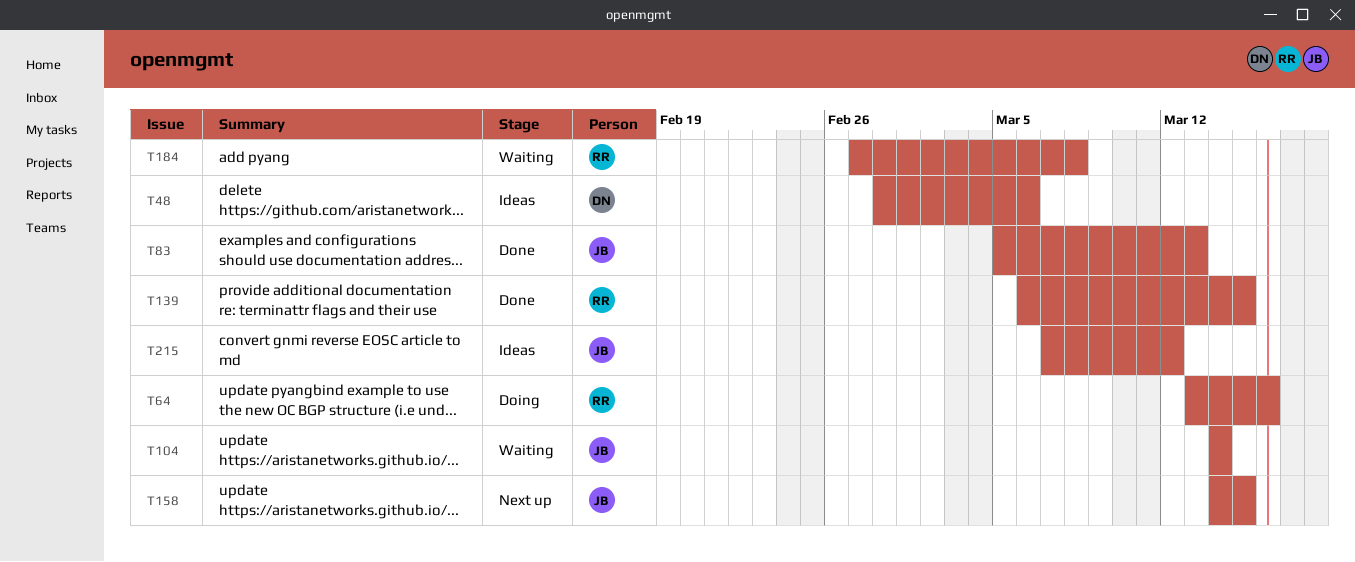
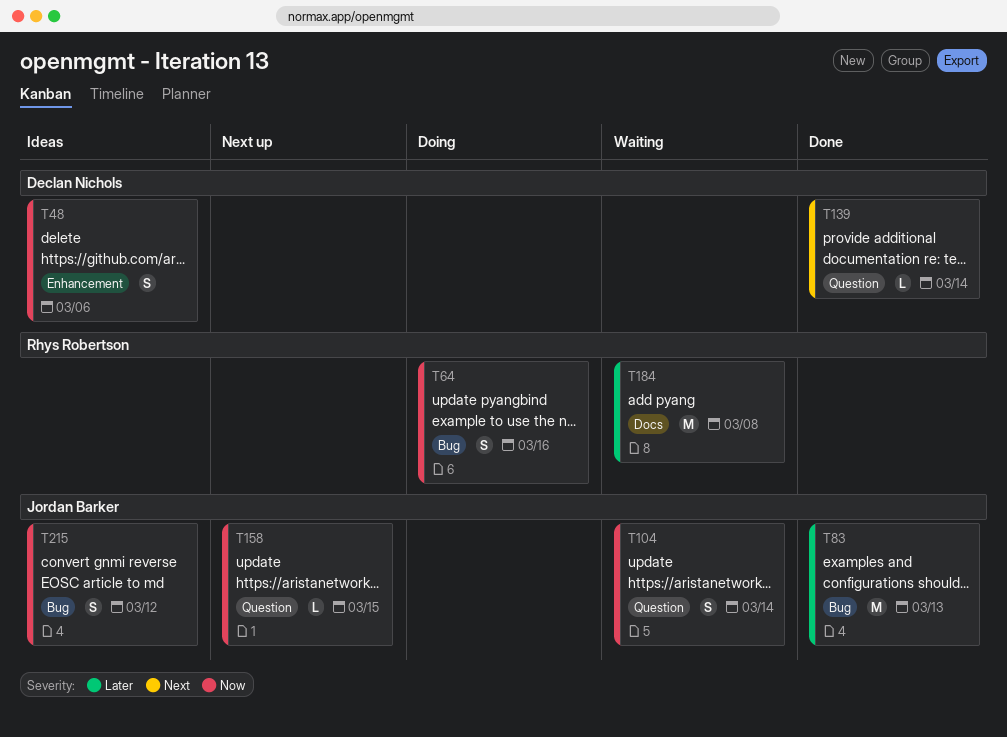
T139, owner: Rhys Robertson -> Declan Nichols
T139, due: Mar 15 -> Mar 14

